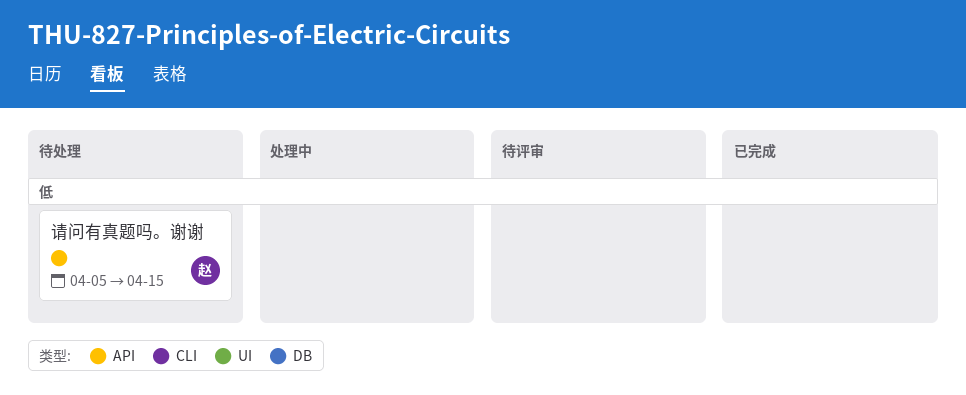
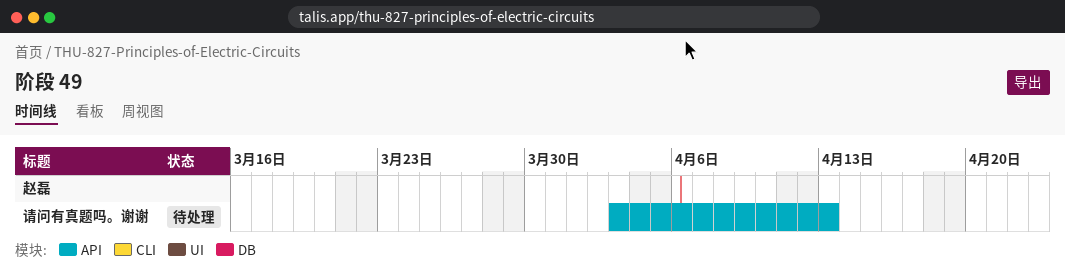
请问有真题吗。谢谢, start: Apr 5 -> Apr 3
请问有真题吗。谢谢, due: Apr 15 -> Apr 13

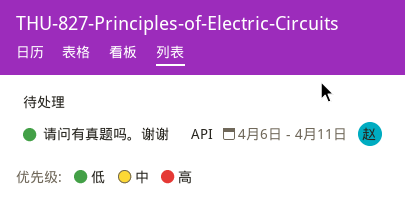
请问有真题吗。谢谢, start: Apr 3 -> Apr 6
请问有真题吗。谢谢, due: Apr 13 -> Apr 11

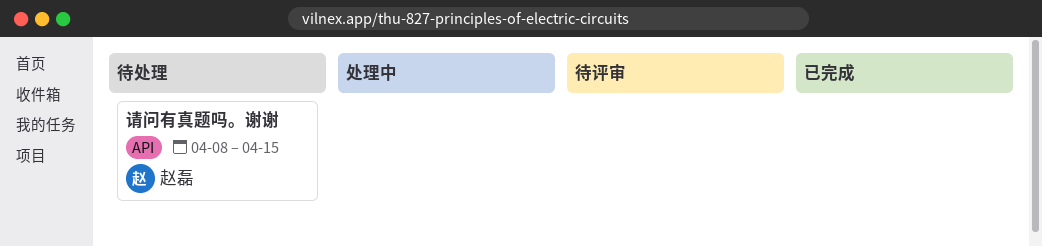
请问有真题吗。谢谢, start: Apr 6 -> Apr 8
请问有真题吗。谢谢, due: Apr 11 -> Apr 15

